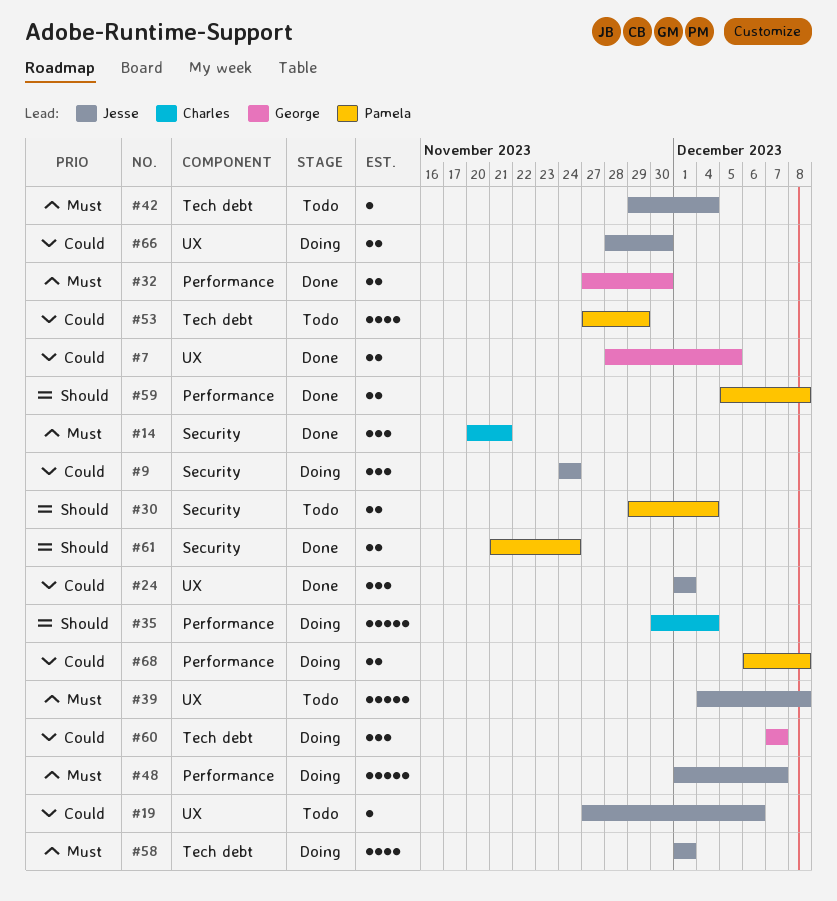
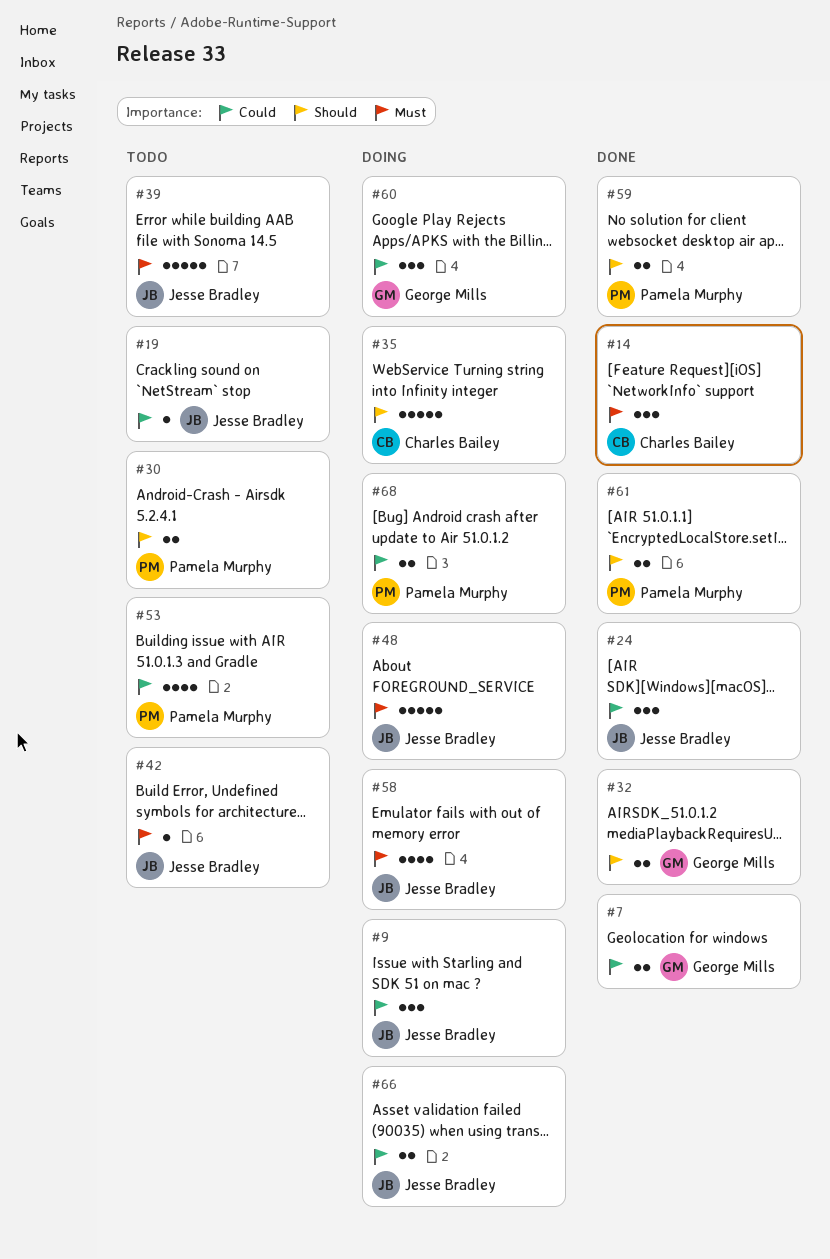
#32, priority: Must -> Should

